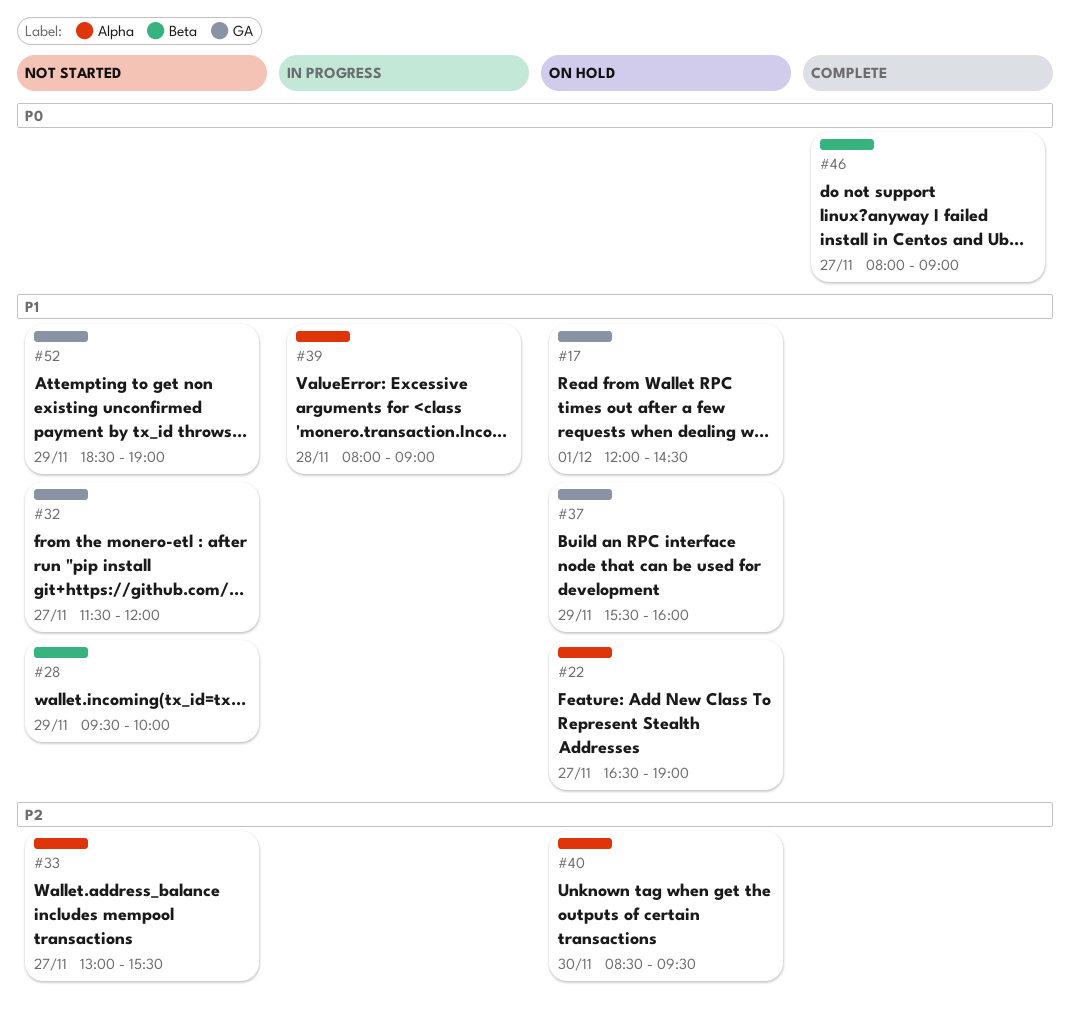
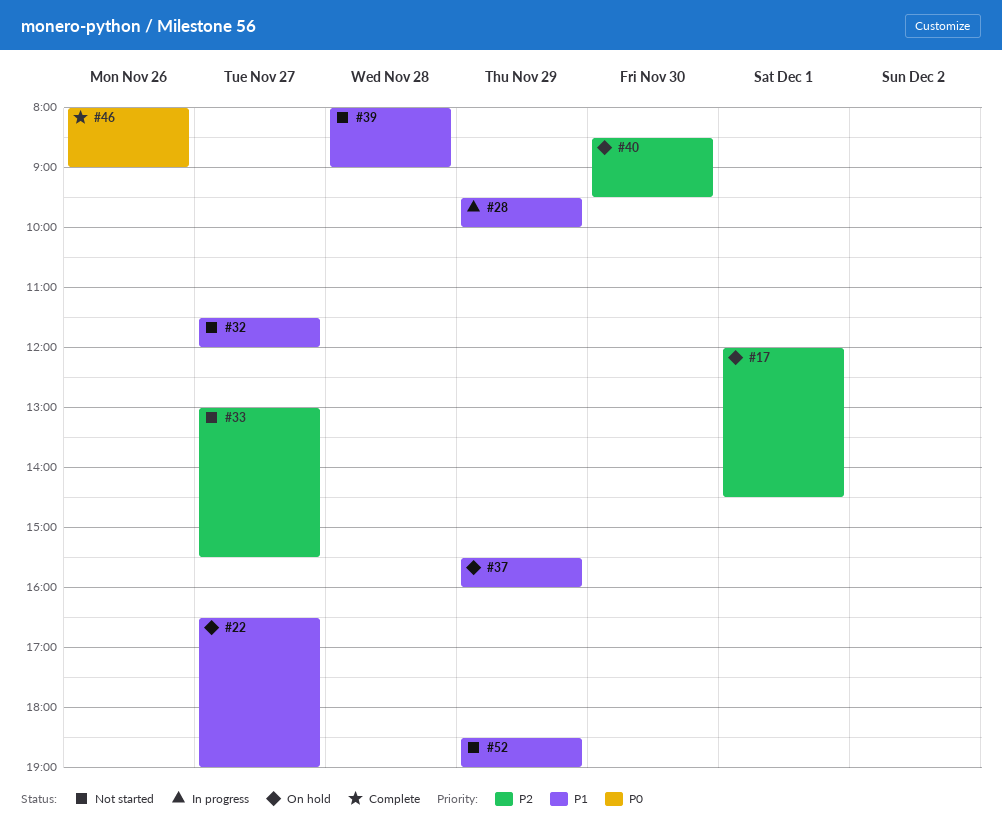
#17, priority: P1 -> P2
#28, status: Not started -> In progress
#39, status: In progress -> Not started
#46, day: Nov 27 -> Nov 26

